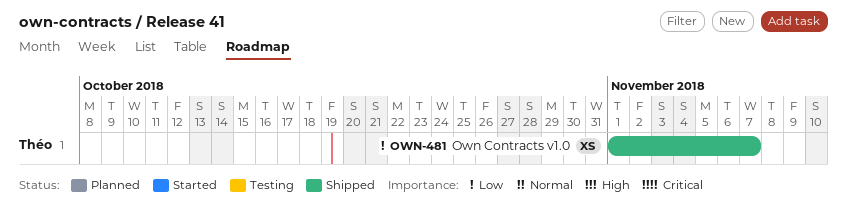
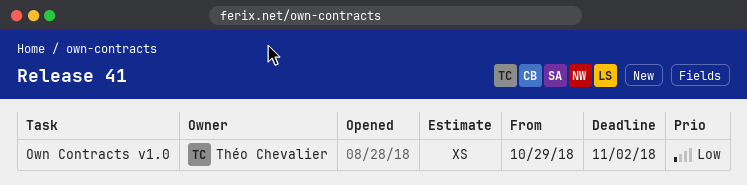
Own Contracts v1.0, start: Nov 1 -> Oct 29
Own Contracts v1.0, due: Nov 7 -> Nov 2

